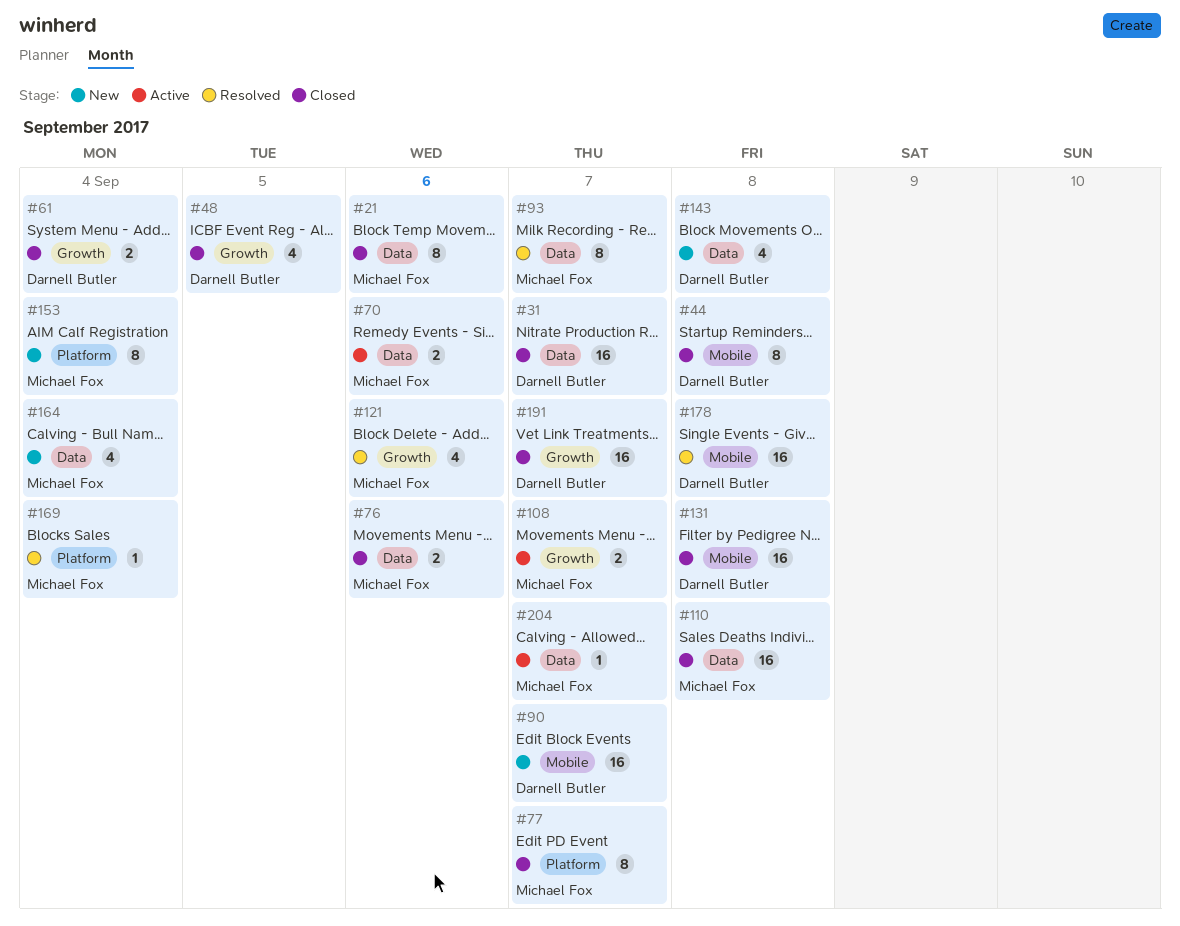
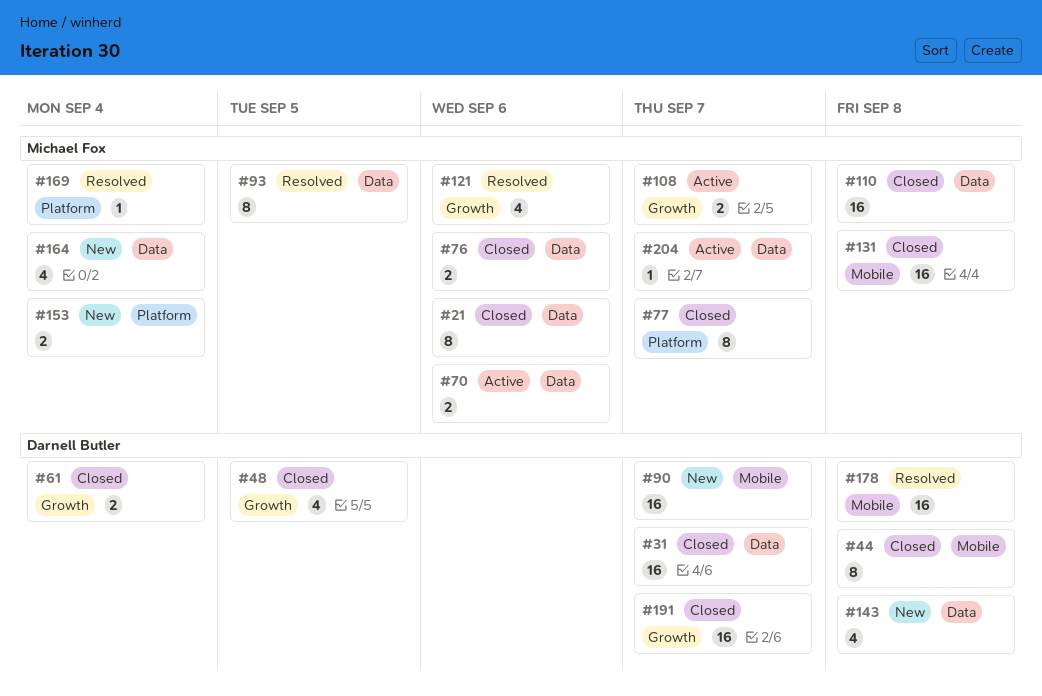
#93, due: Sep 7 -> Sep 5
#131, owner: Darnell Butler -> Michael Fox
#153, estimate: 8 -> 2

